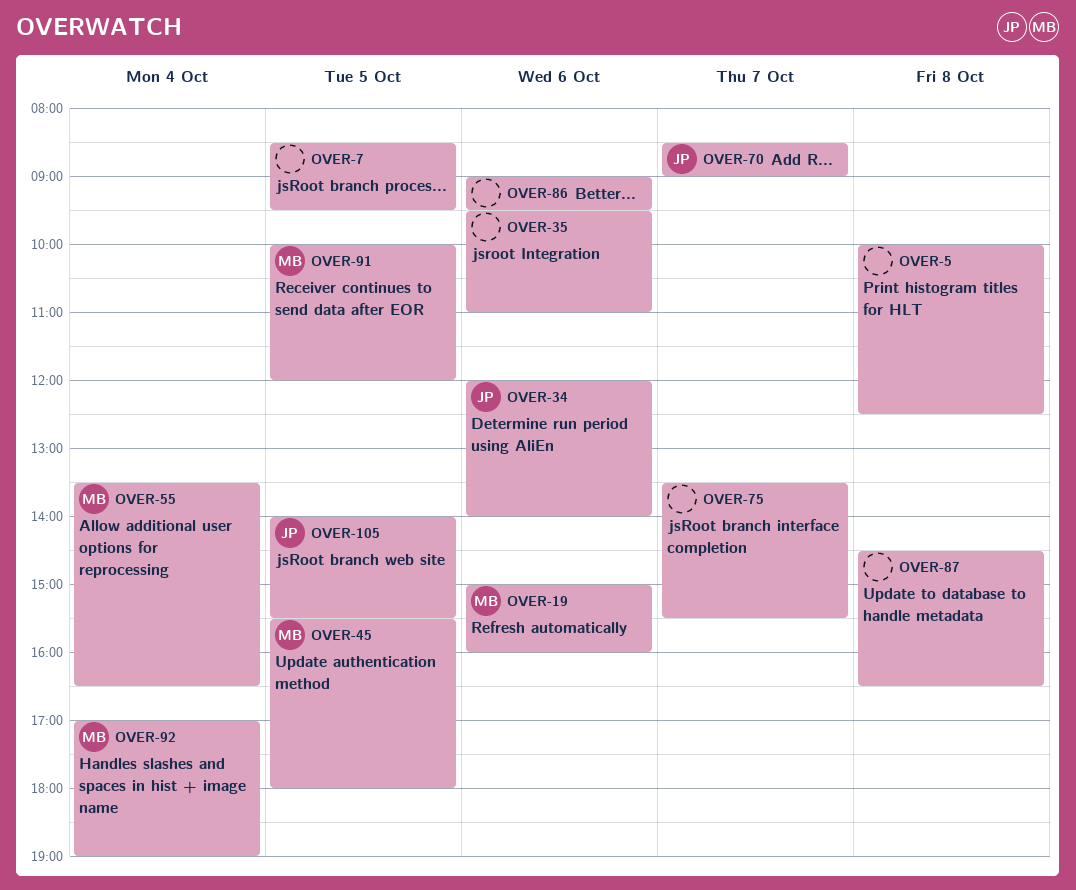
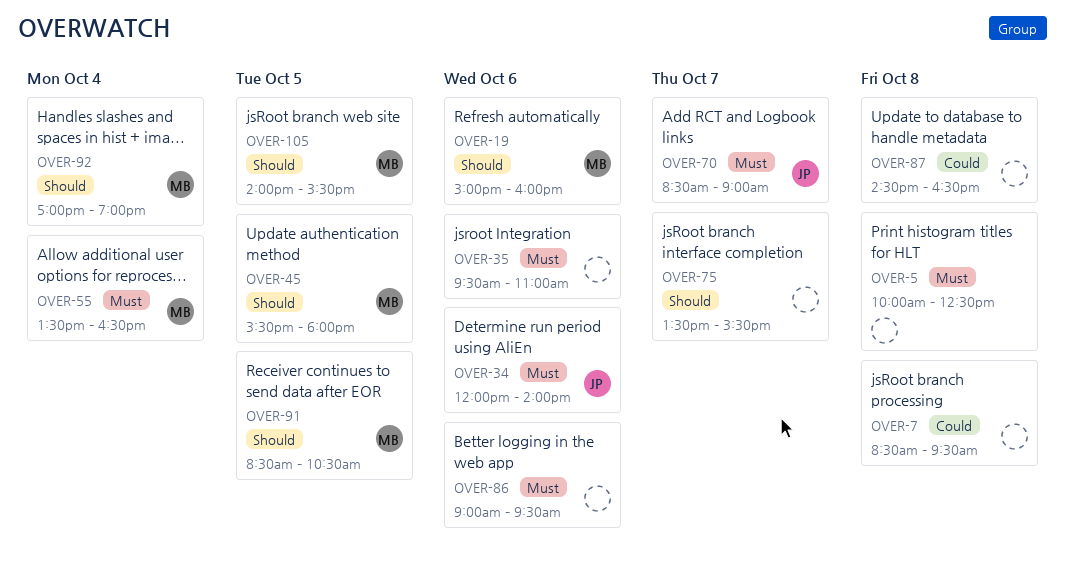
OVER-7, day: Oct 5 -> Oct 8
OVER-91, begins: 10:00 -> 08:30
OVER-91, ends: 12:00 -> 10:30
OVER-105, owner: JP -> MB

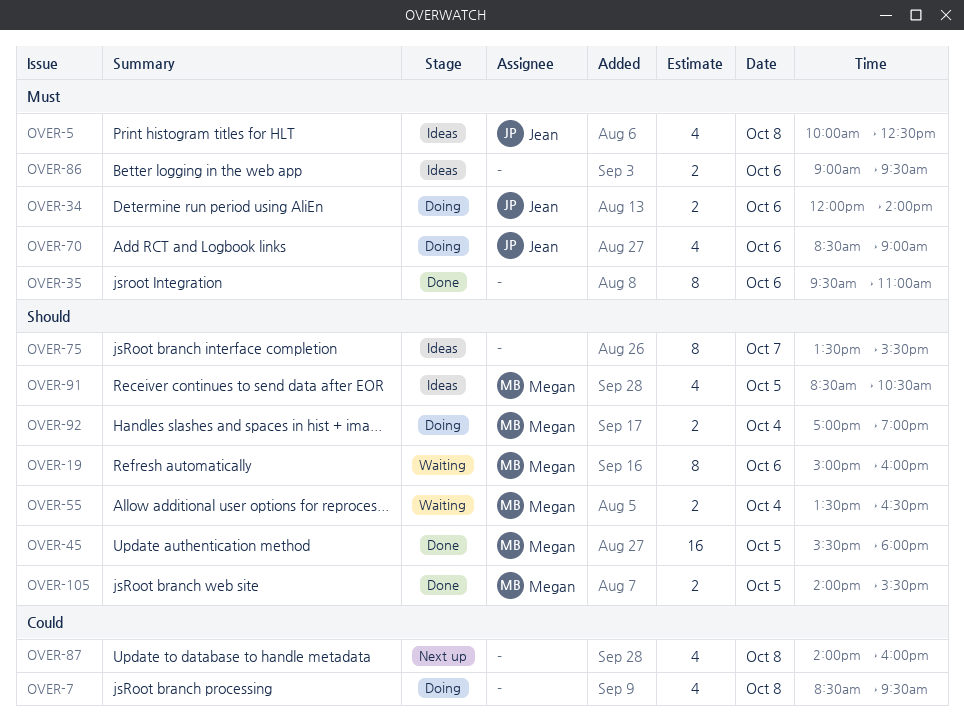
OVER-5, owner: none -> Jean
OVER-55, priority: Must -> Should
OVER-70, day: Oct 7 -> Oct 6
OVER-87, begins: 14:30 -> 14:00
OVER-87, ends: 16:30 -> 16:00

